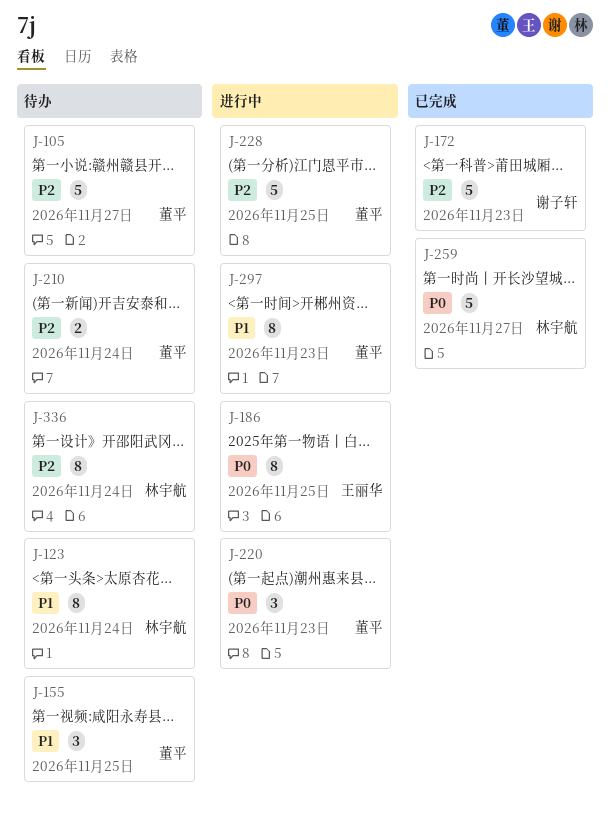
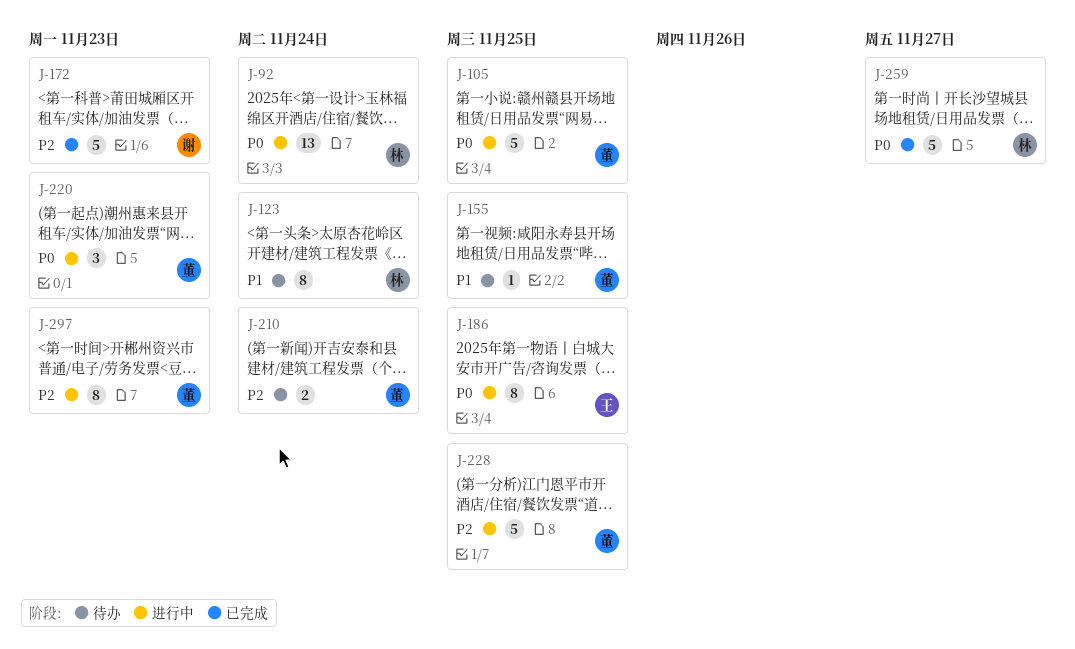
J-92: none -> present
J-105, status: 待办 -> 进行中
J-105, priority: P2 -> P0
J-105, due: Nov 27 -> Nov 25
J-155, estimate: 3 -> 1
J-297, priority: P1 -> P2
J-336: present -> none

